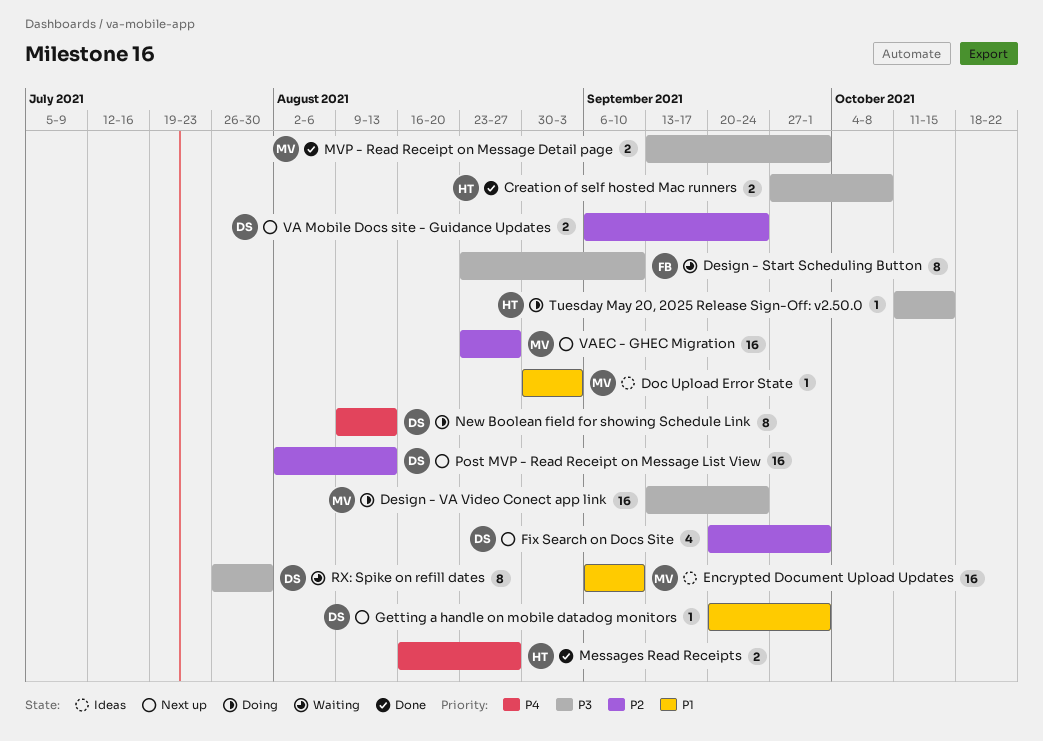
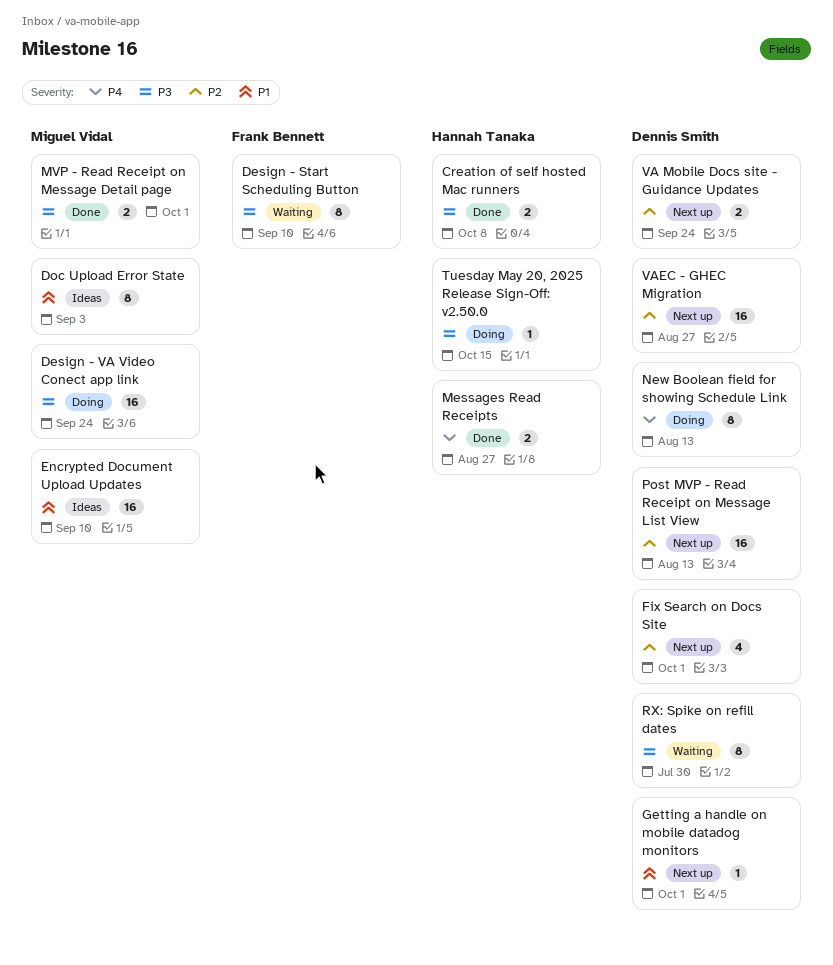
Doc Upload Error State, estimate: 1 -> 8
VAEC - GHEC Migration, owner: Miguel Vidal -> Dennis Smith

